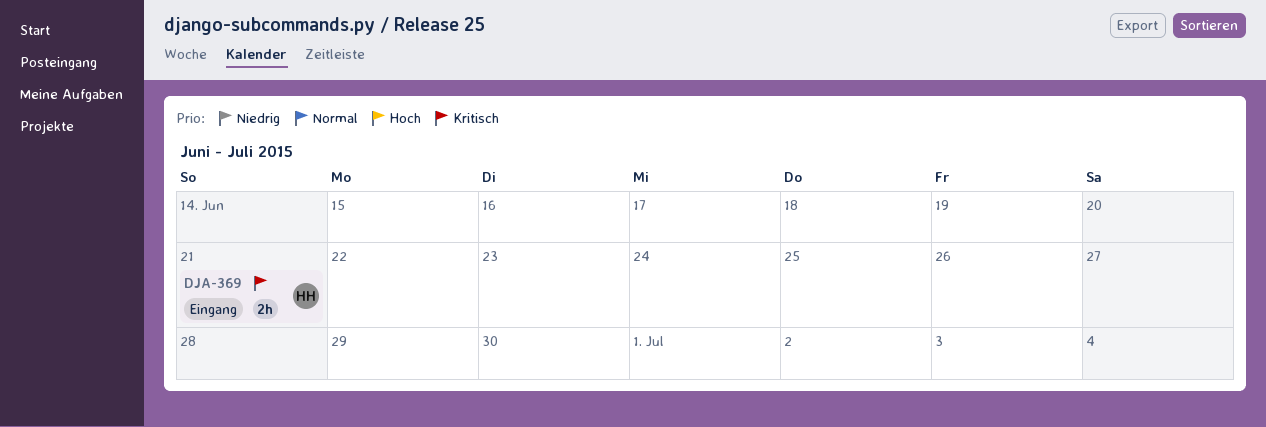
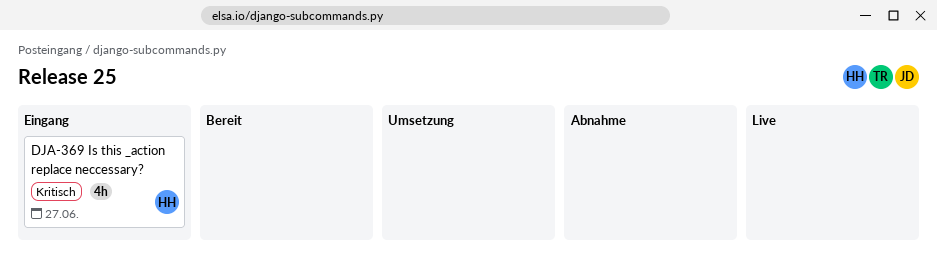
DJA-369, estimate: 2h -> 4h
DJA-369, due: Jun 21 -> Jun 27

